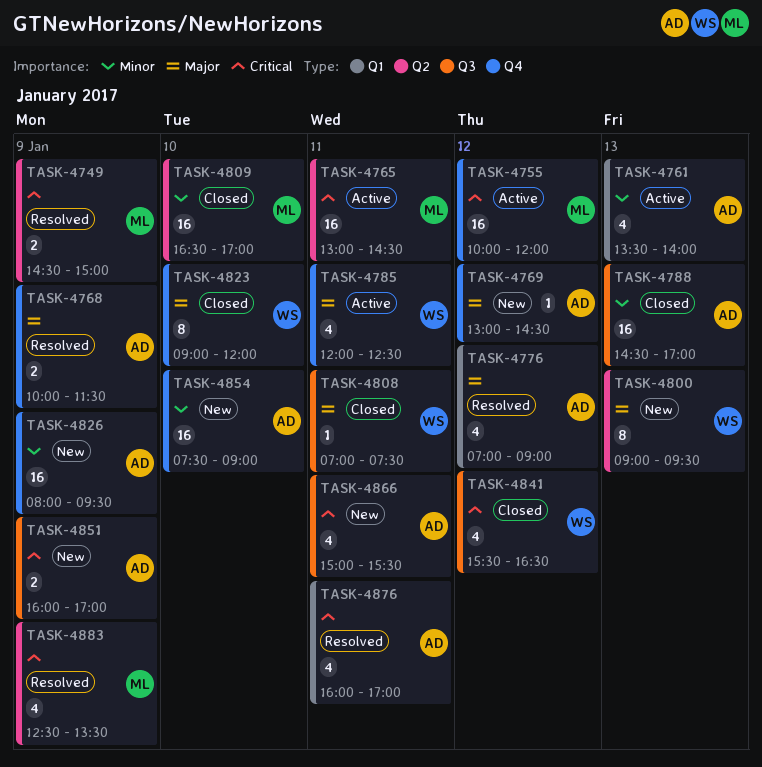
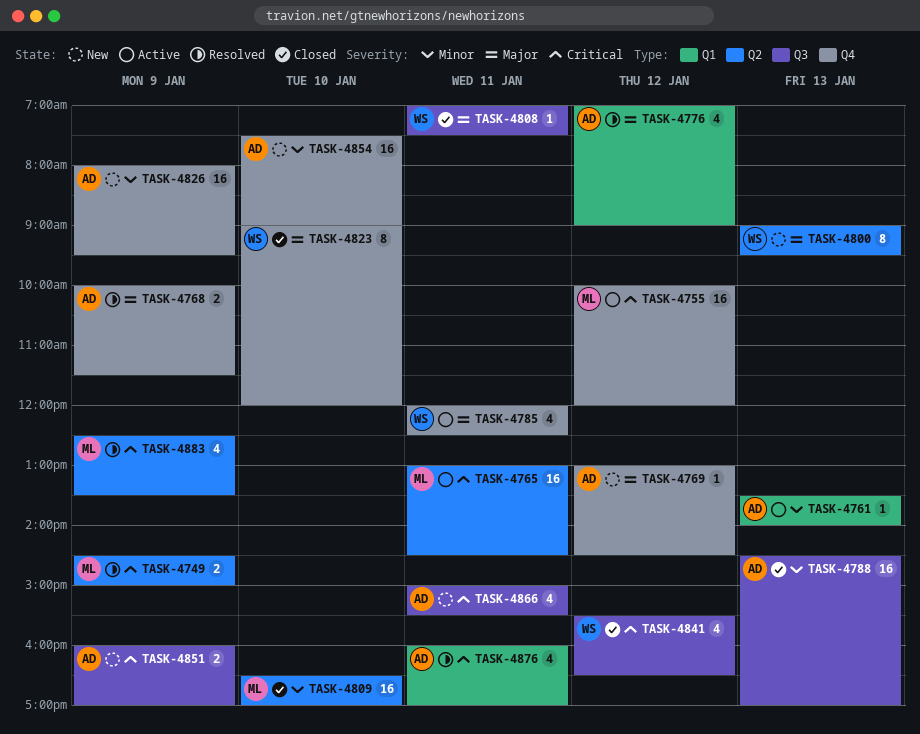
TASK-4761, estimate: 4 -> 1

